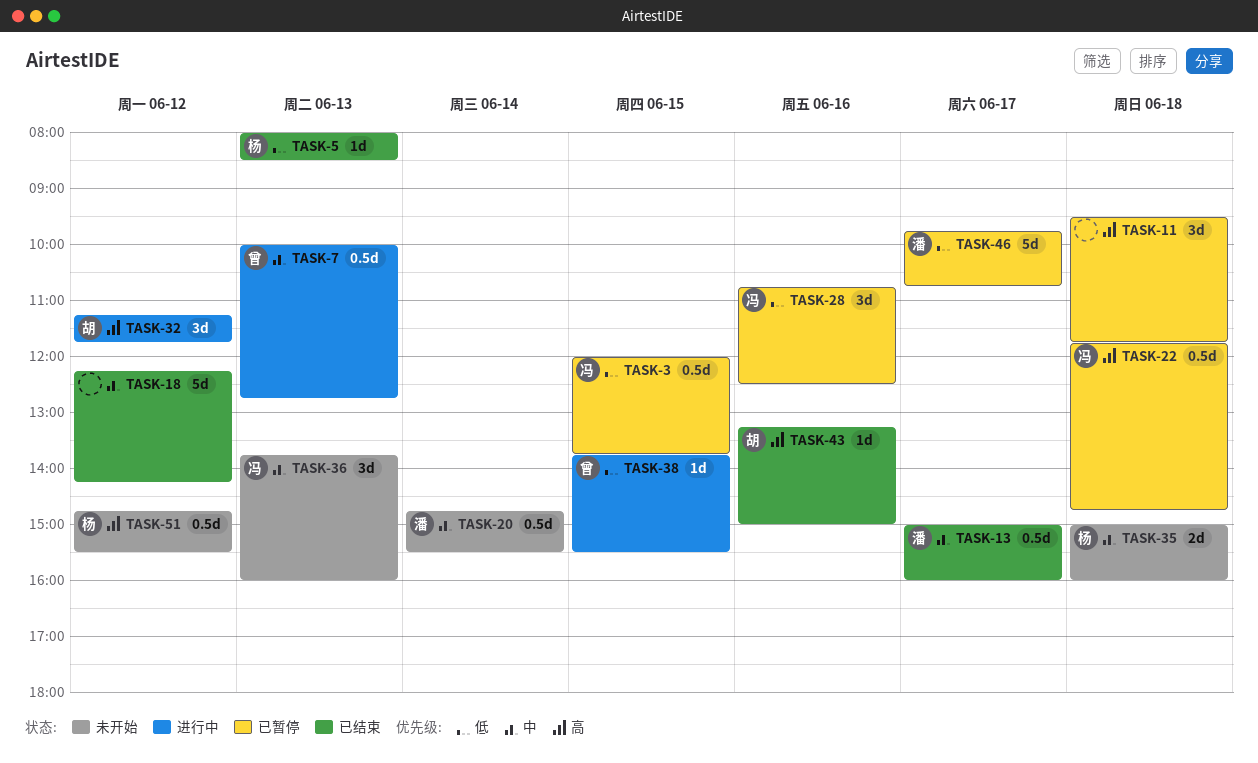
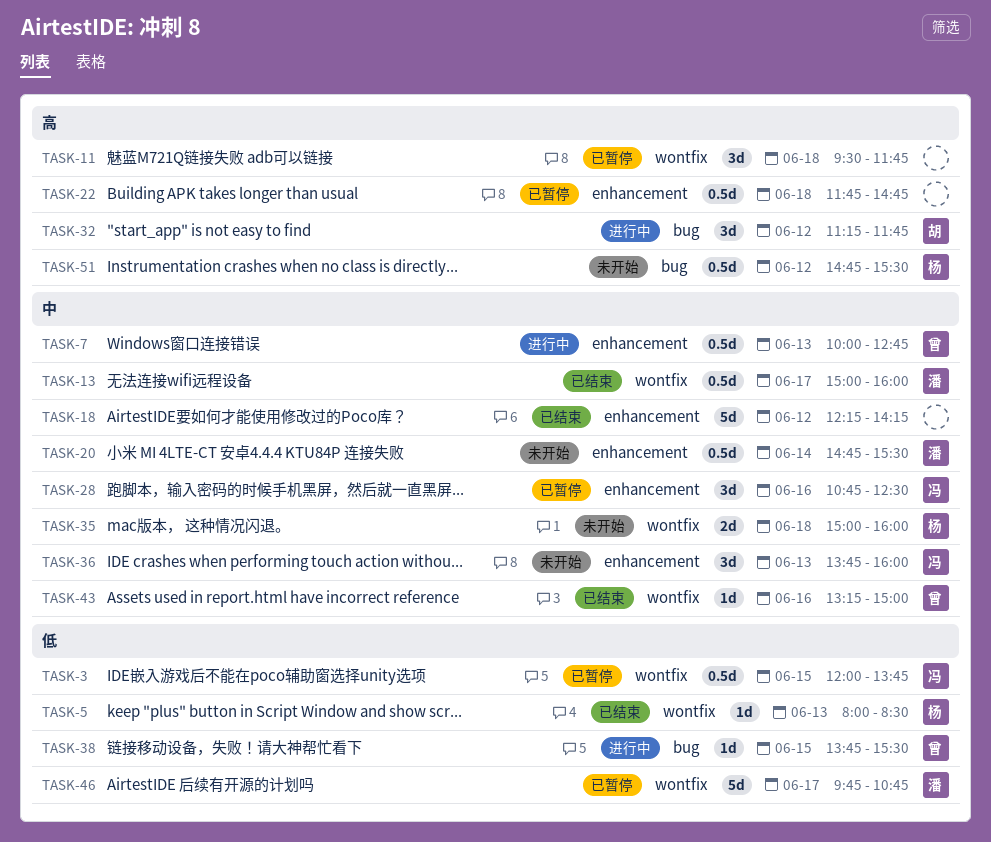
TASK-22, owner: 冯 -> none
TASK-28, priority: 低 -> 中
TASK-43, owner: 胡 -> 曾
TASK-43, priority: 高 -> 中

